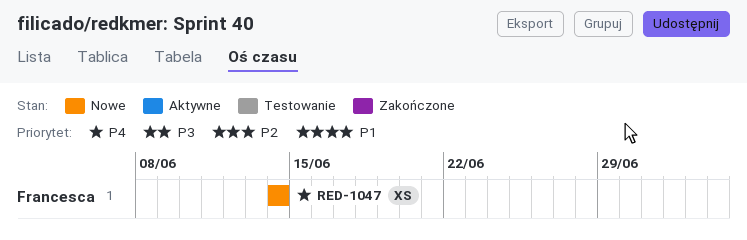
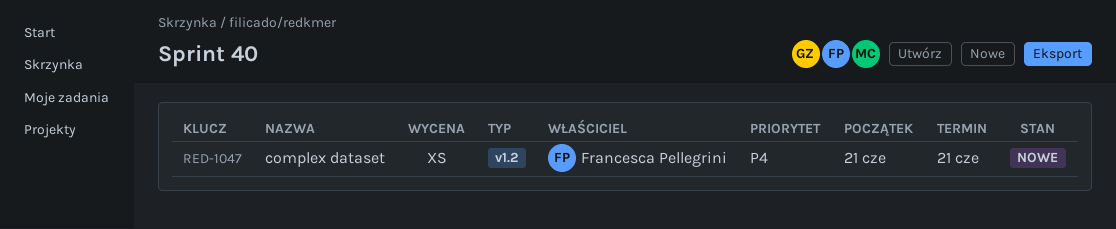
RED-1047, start: Jun 14 -> Jun 21
RED-1047, due: Jun 14 -> Jun 21

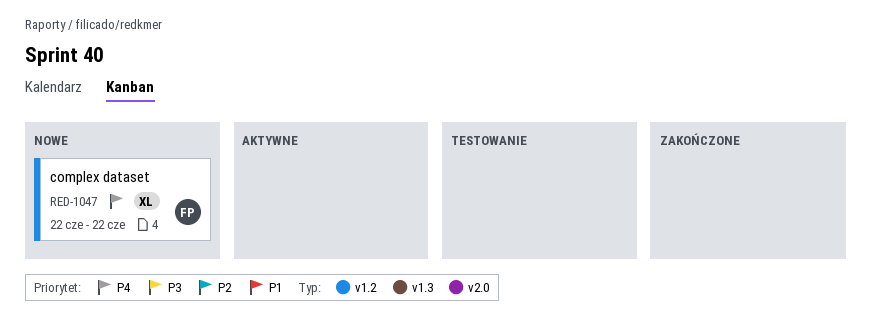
RED-1047, estimate: XS -> XL
RED-1047, start: Jun 21 -> Jun 22
RED-1047, due: Jun 21 -> Jun 22

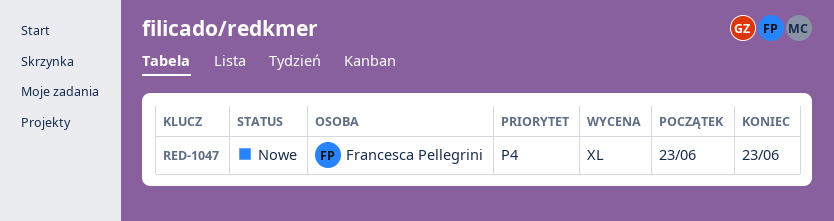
RED-1047, start: Jun 22 -> Jun 23
RED-1047, due: Jun 22 -> Jun 23

